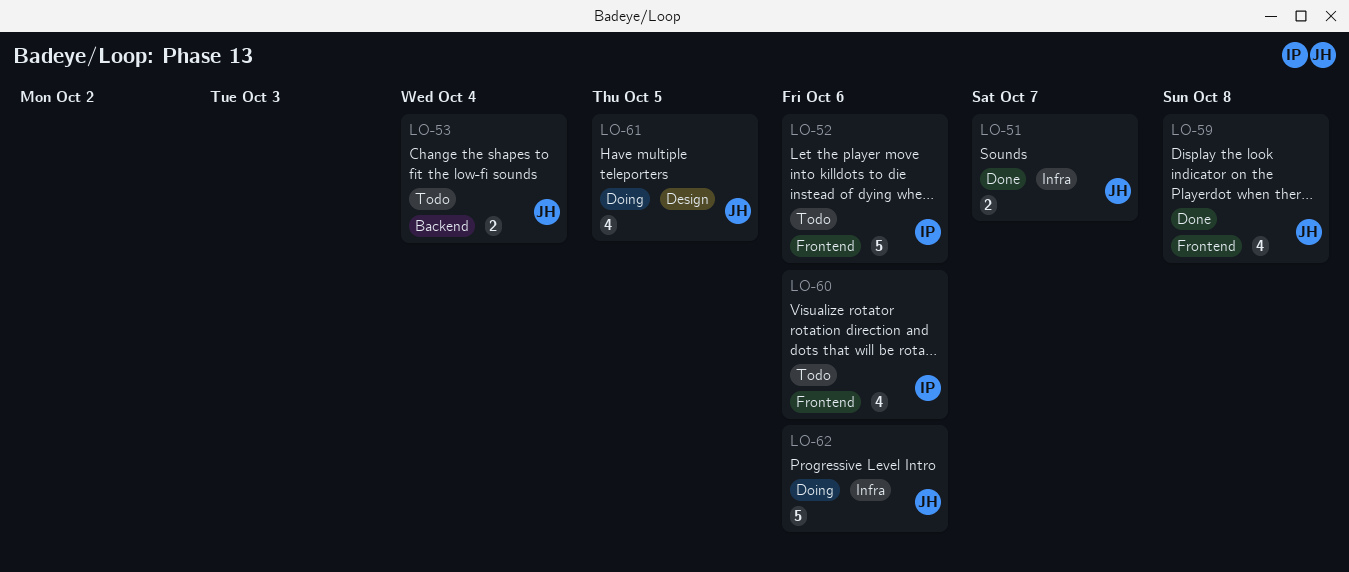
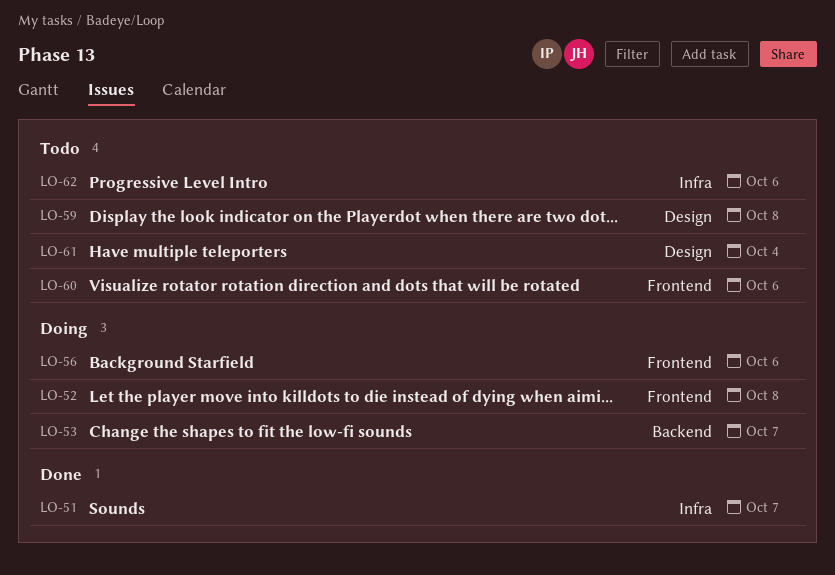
LO-52, status: Todo -> Doing
LO-52, due: Oct 6 -> Oct 8
LO-53, status: Todo -> Doing
LO-53, due: Oct 4 -> Oct 7
LO-56: none -> present
LO-59, status: Done -> Todo
LO-59, label: Frontend -> Design
LO-61, status: Doing -> Todo
LO-61, due: Oct 5 -> Oct 4
LO-62, status: Doing -> Todo

